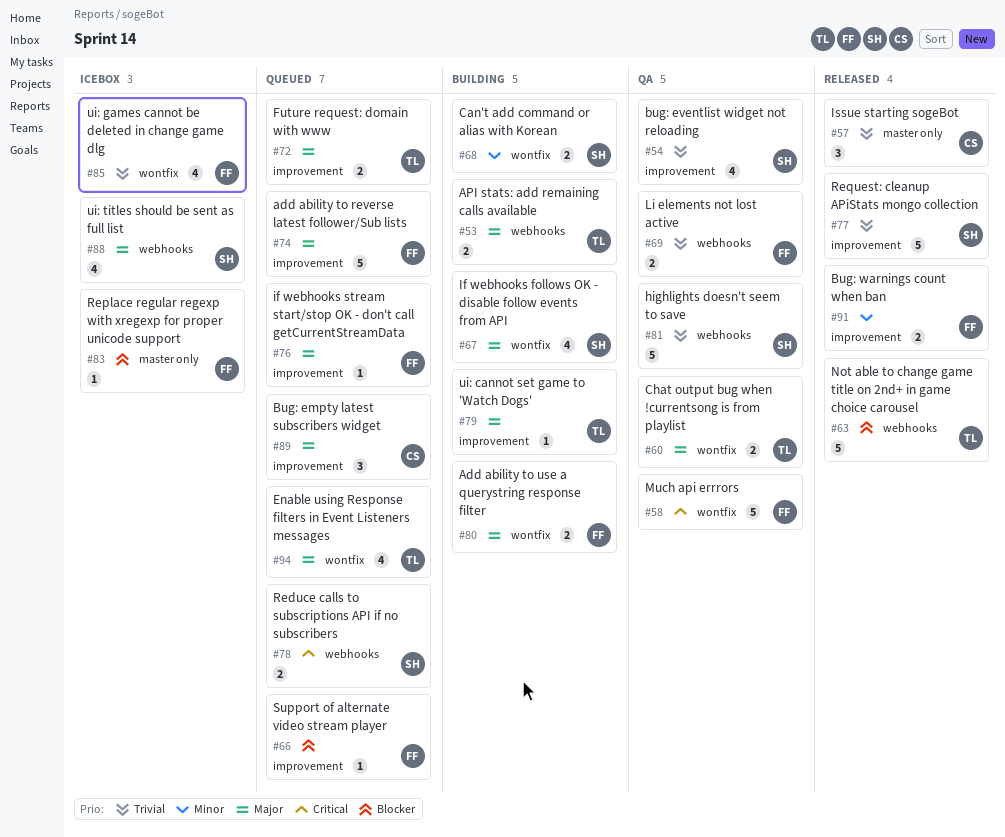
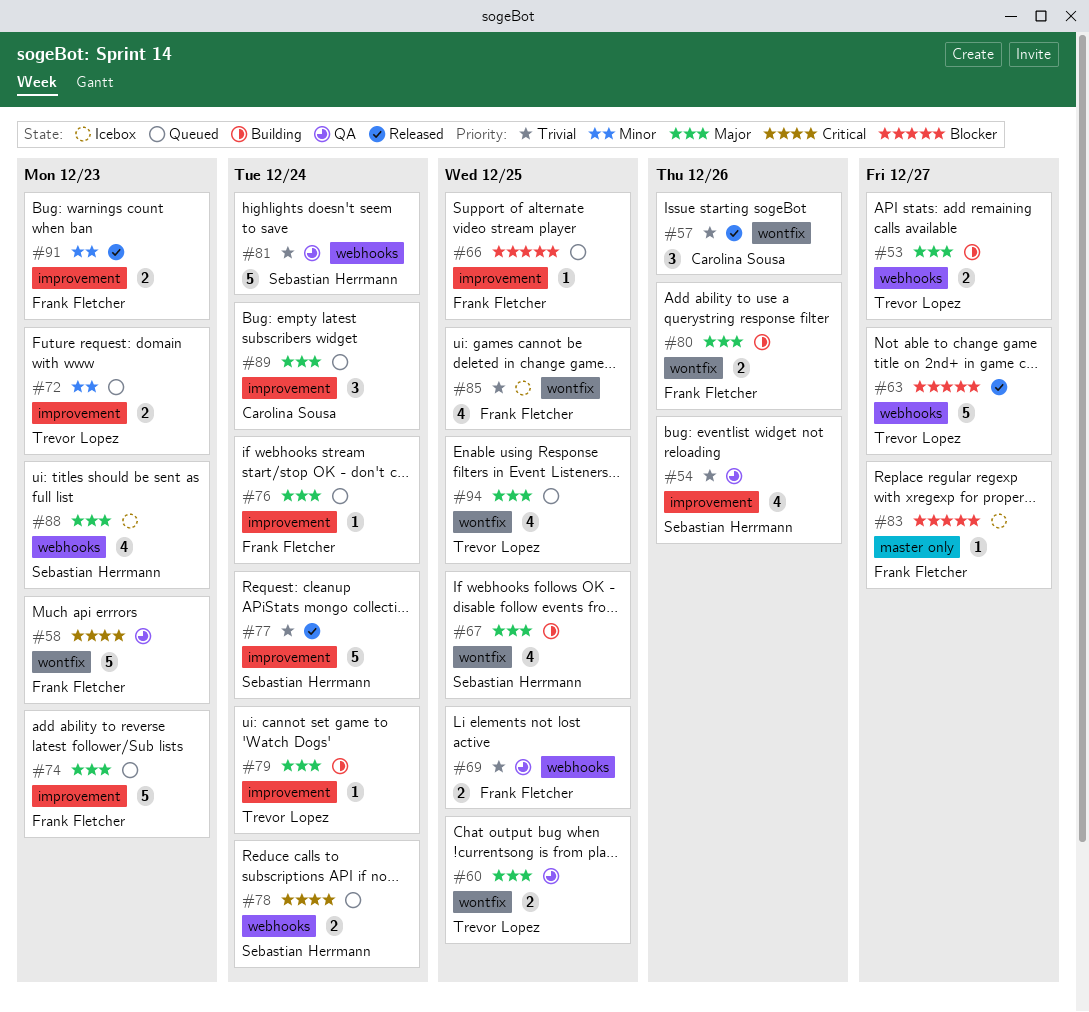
#57, label: master only -> wontfix
#68: present -> none
#72, priority: Major -> Minor

